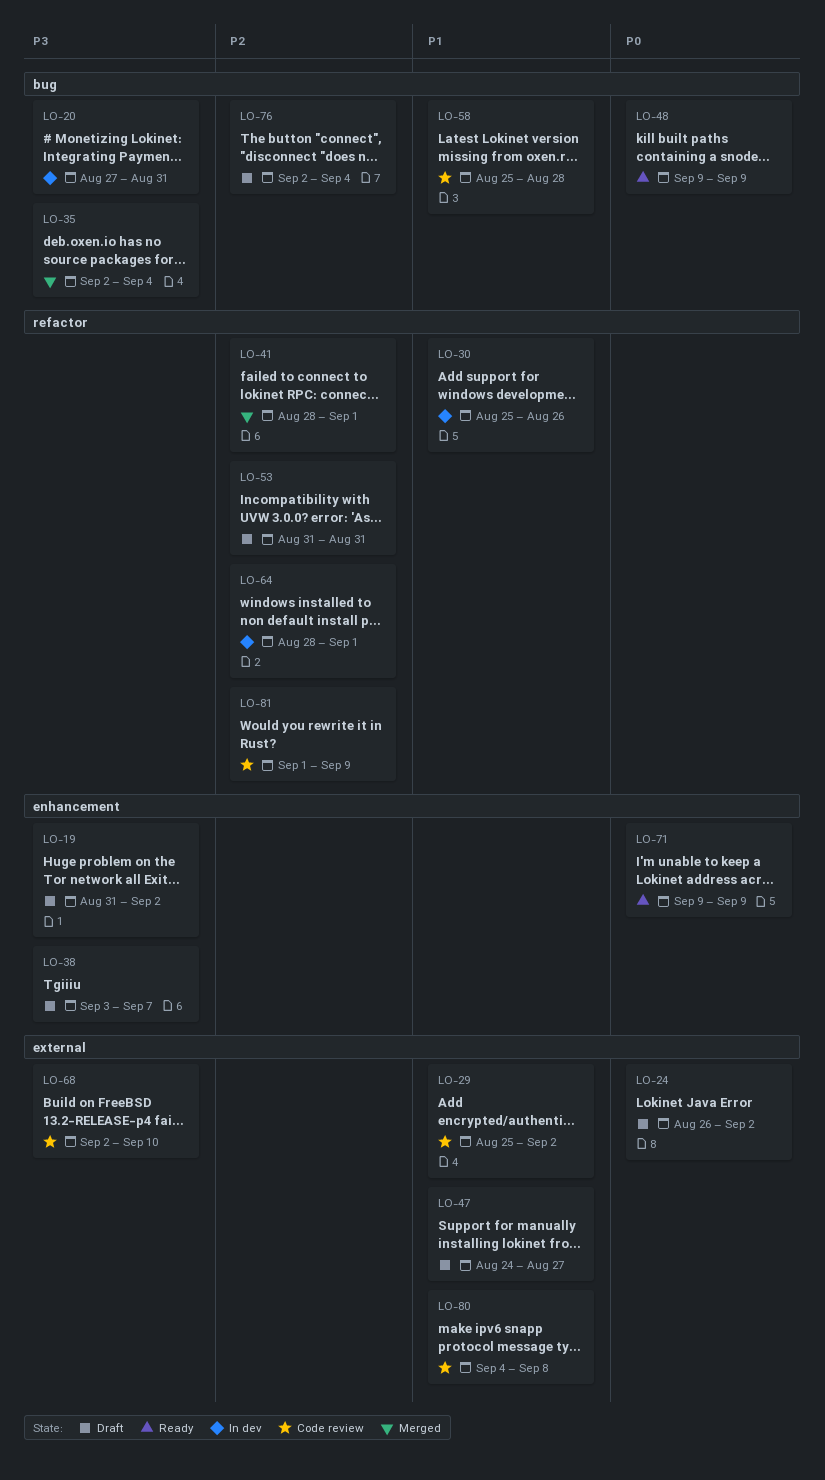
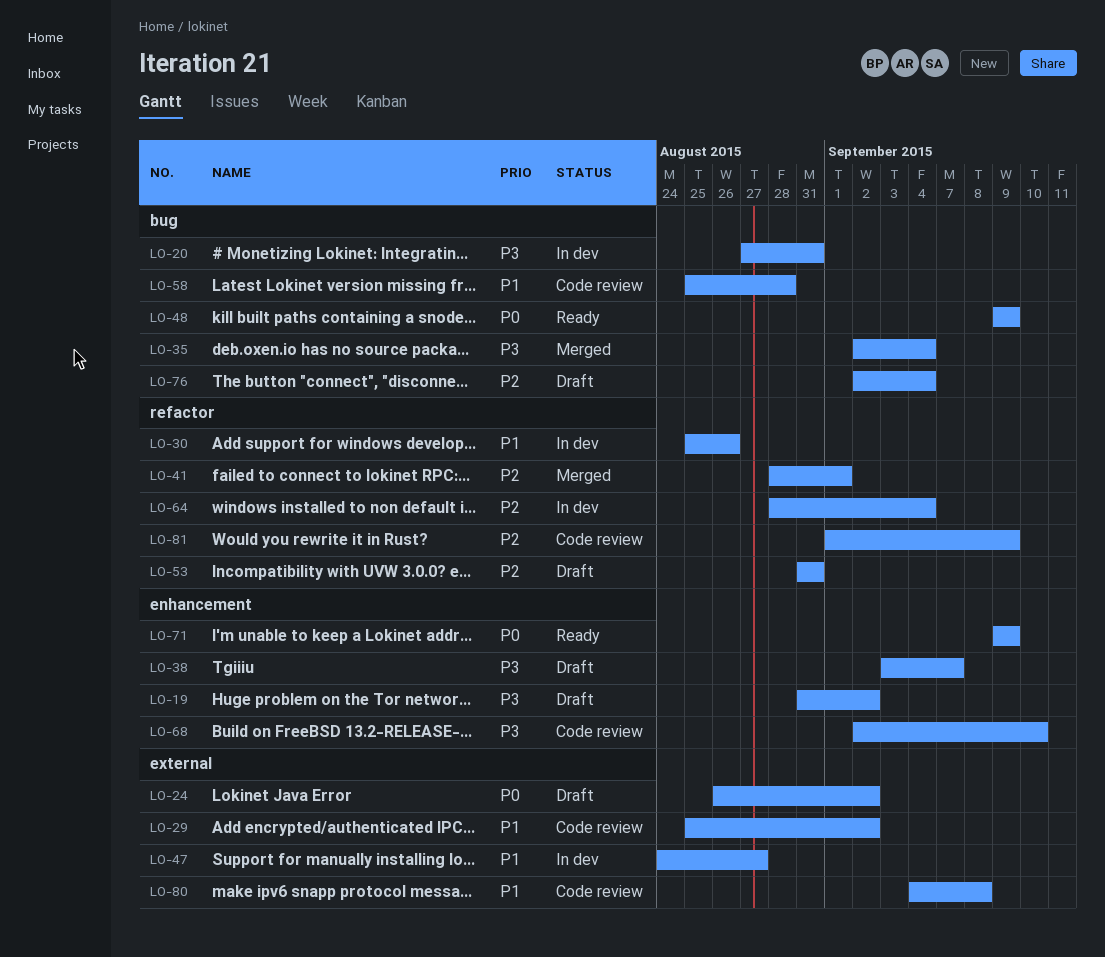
LO-47, status: Draft -> In dev
LO-64, due: Sep 1 -> Sep 4
LO-68, label: external -> enhancement

